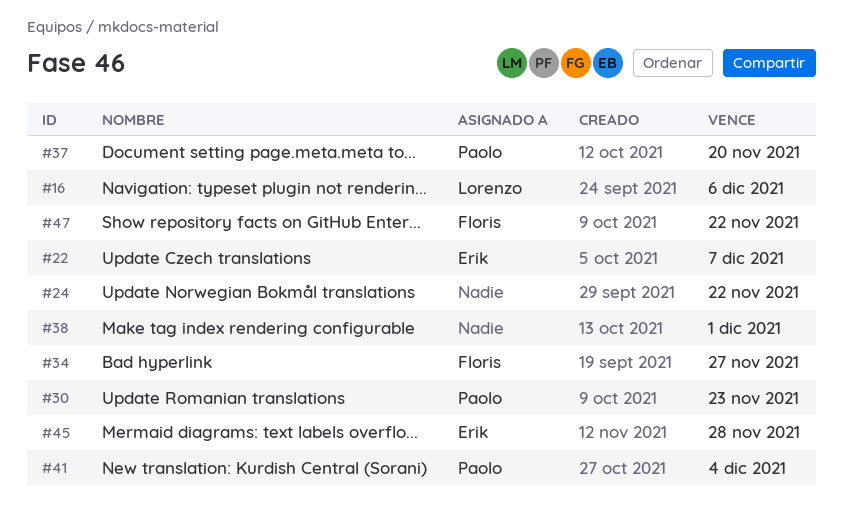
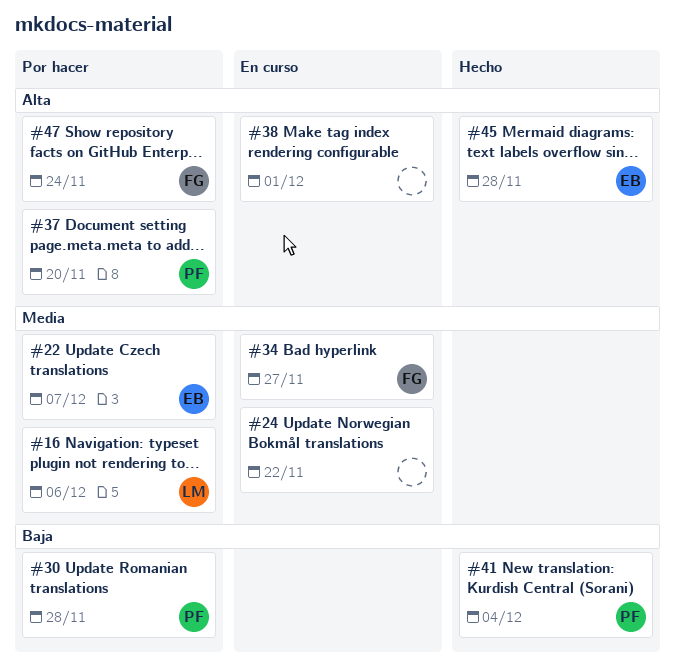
#30, due: Nov 23 -> Nov 28
#47, due: Nov 22 -> Nov 24

